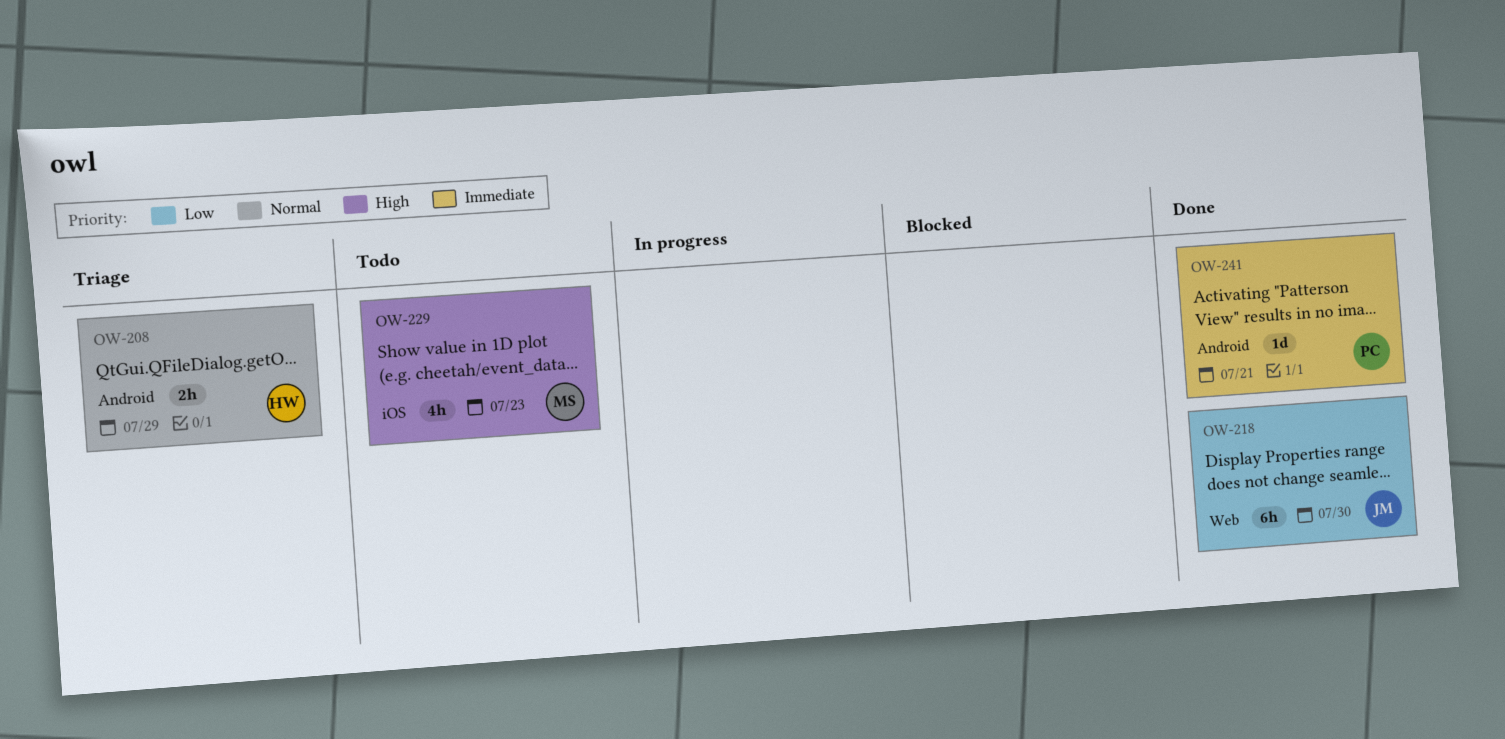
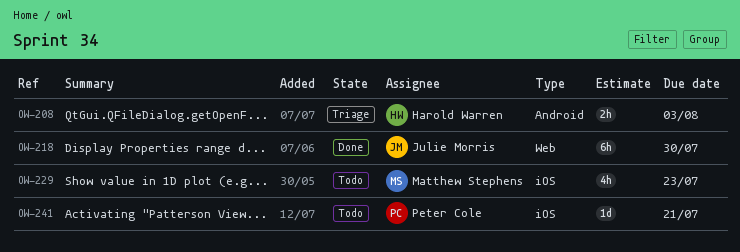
OW-208, due: Jul 29 -> Aug 3
OW-241, status: Done -> Todo
OW-241, label: Android -> iOS

